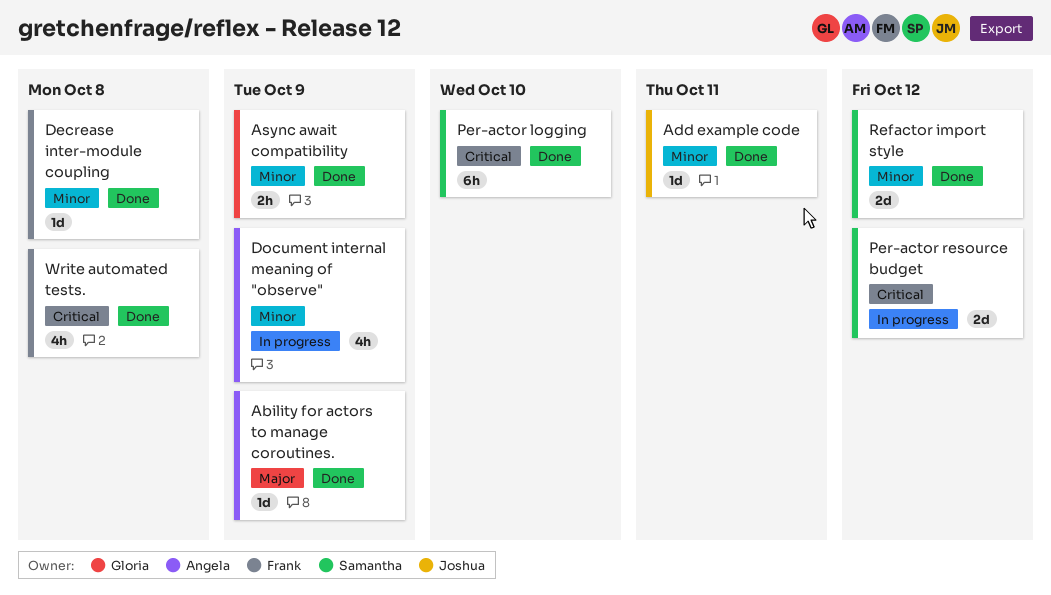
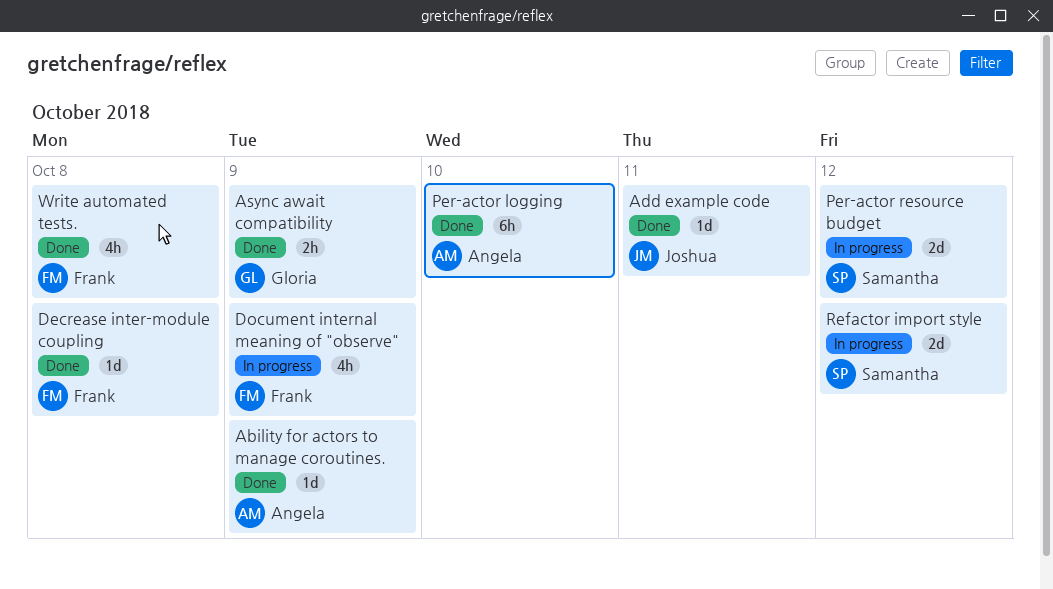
Document internal meaning of "observe", owner: Angela -> Frank
Per-actor logging, owner: Samantha -> Angela
Refactor import style, status: Done -> In progress

